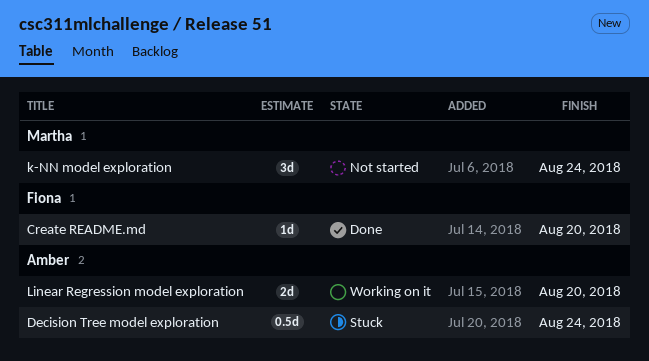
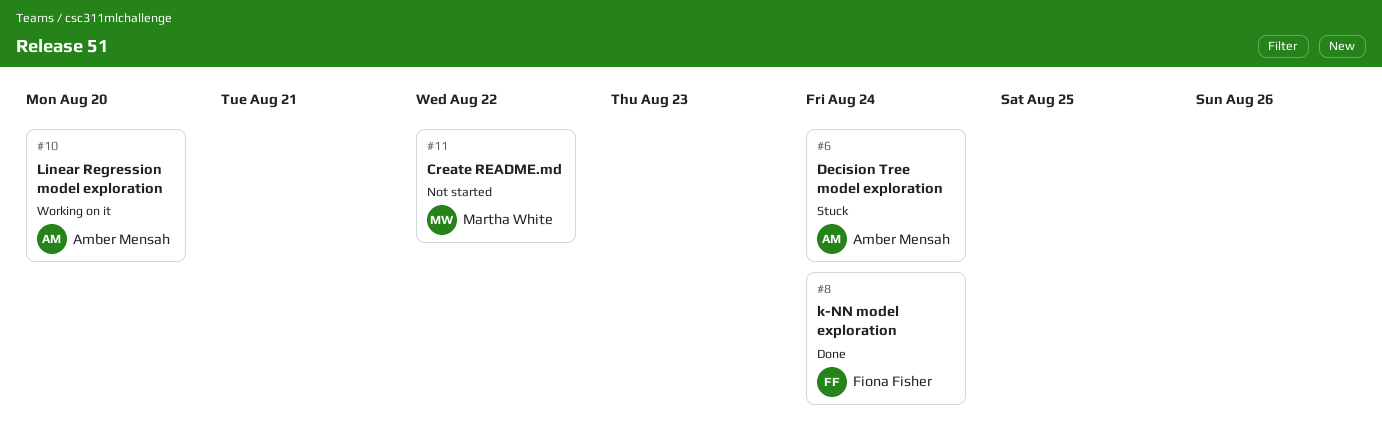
Create README.md, status: Done -> Not started
Create README.md, owner: Fiona Fisher -> Martha White
Create README.md, due: Aug 20 -> Aug 22
k-NN model exploration, status: Not started -> Done
k-NN model exploration, owner: Martha White -> Fiona Fisher

